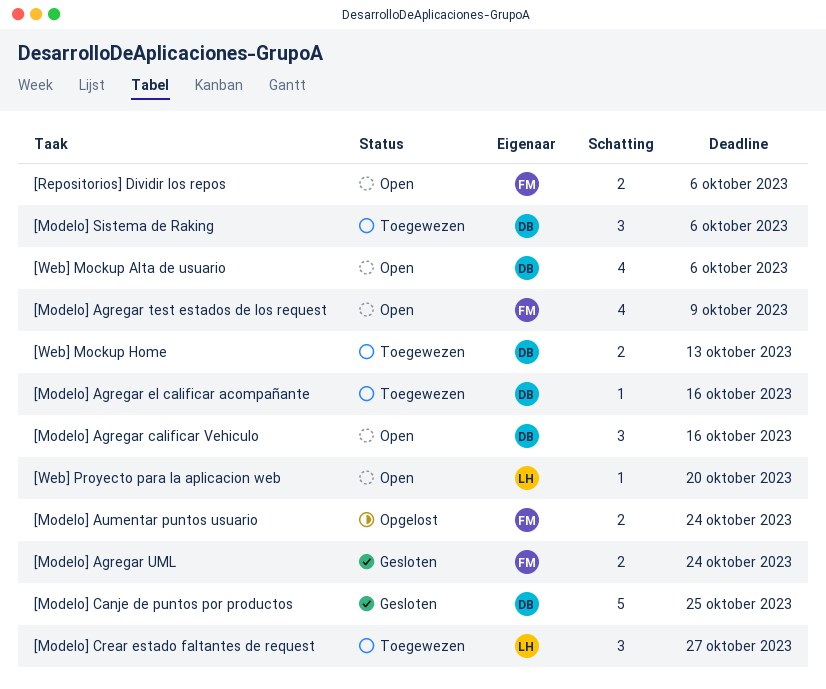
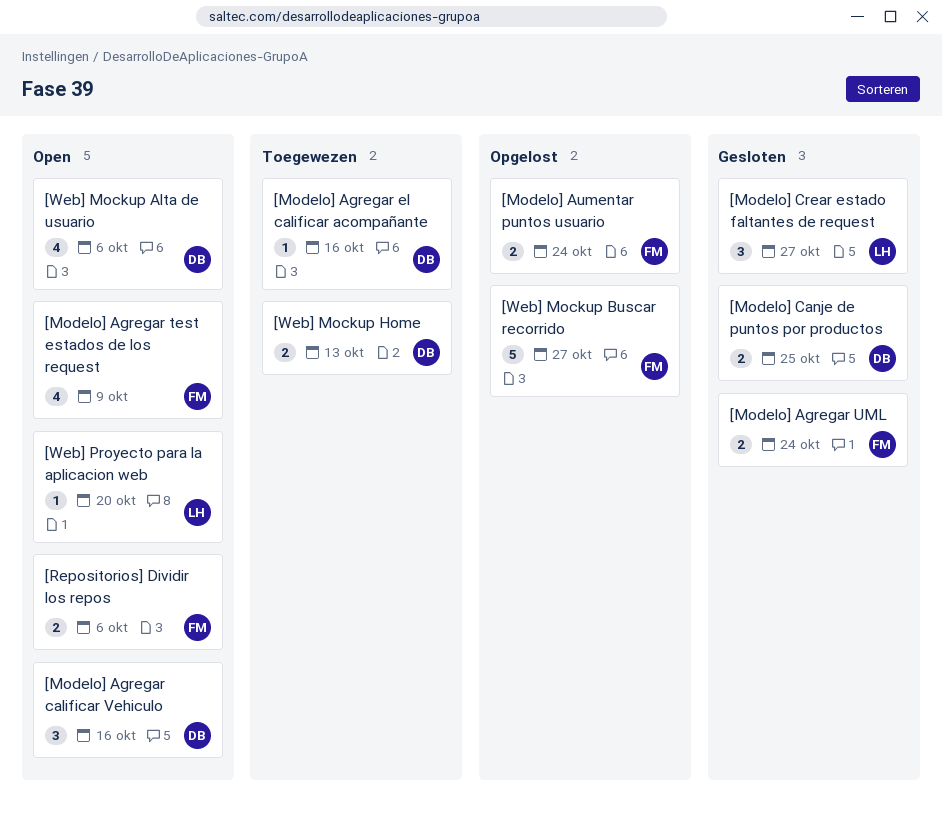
[Modelo] Canje de puntos por productos, estimate: 5 -> 2
[Modelo] Crear estado faltantes de request, status: Toegewezen -> Gesloten
[Modelo] Sistema de Raking: present -> none
[Web] Mockup Buscar recorrido: none -> present

